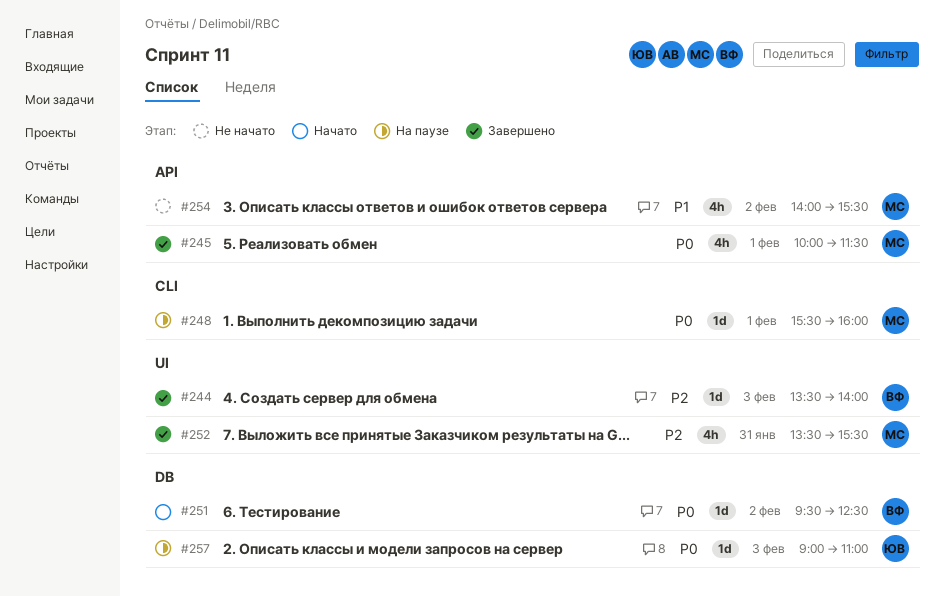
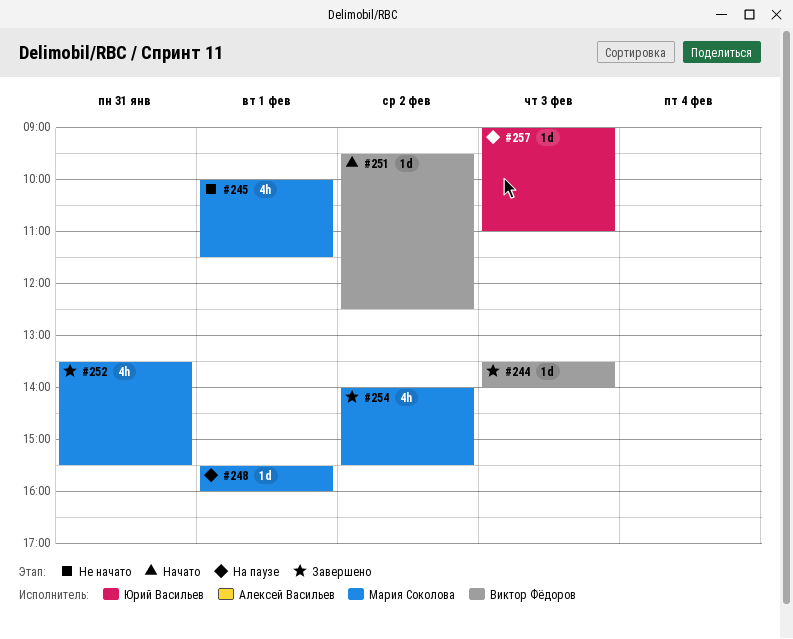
#245, status: Завершено -> Не начато
#254, status: Не начато -> Завершено

